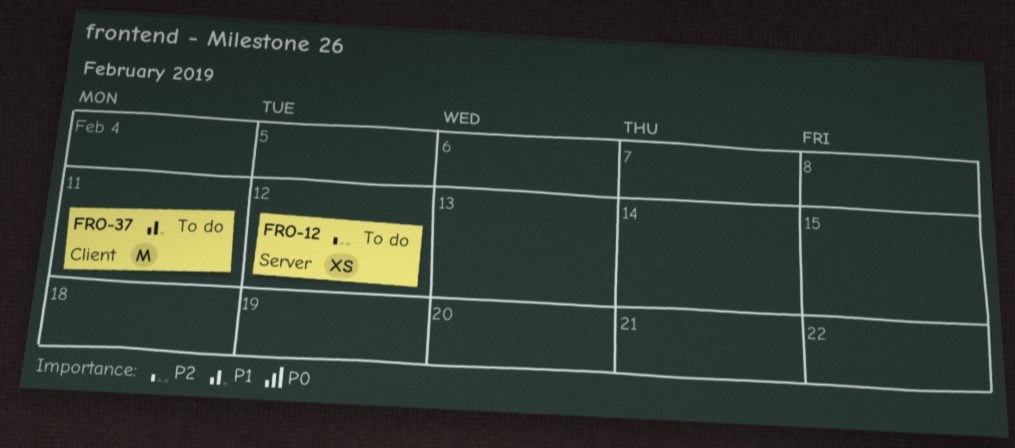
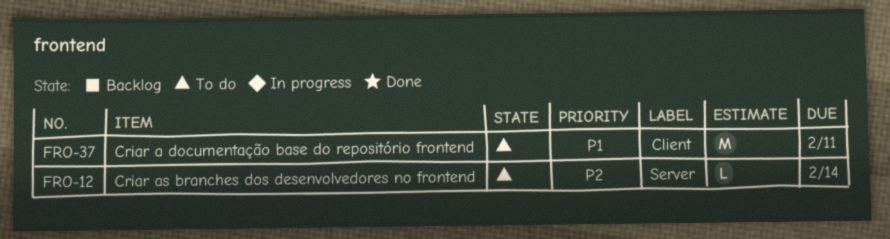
FRO-12, estimate: XS -> L
FRO-12, due: Feb 12 -> Feb 14

